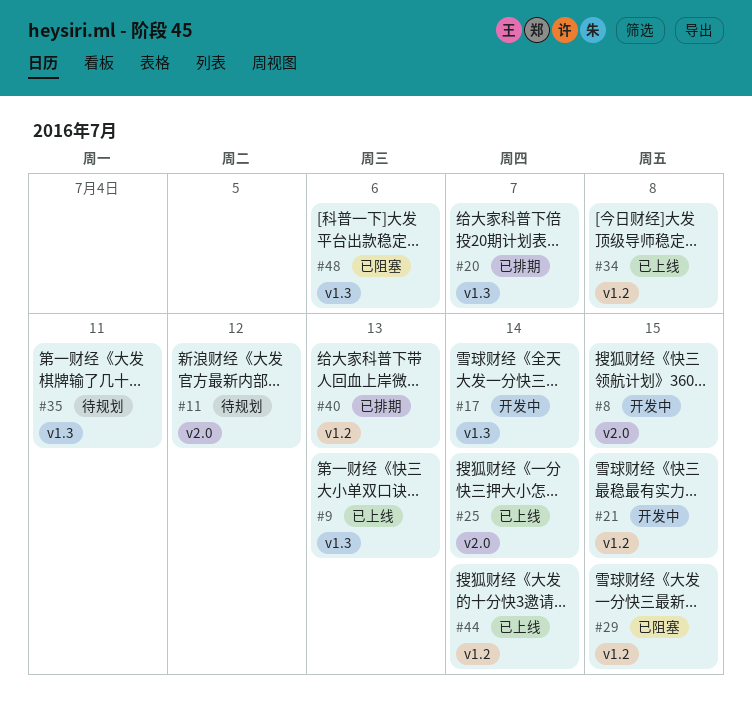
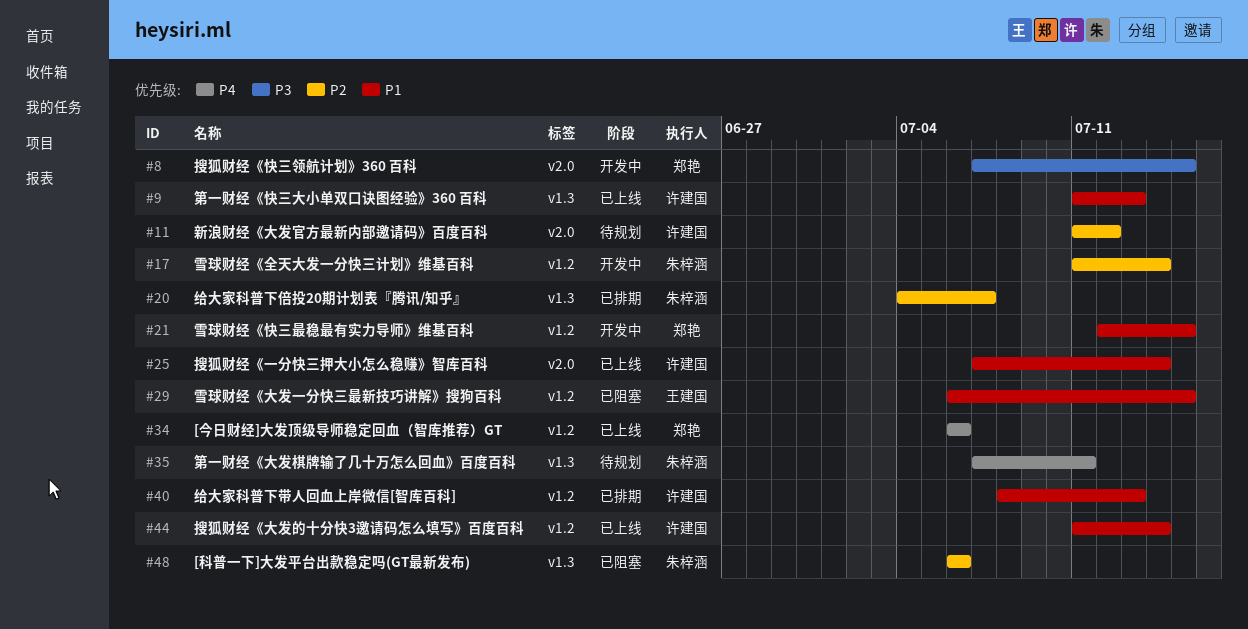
#17, label: v1.3 -> v1.2
#34, due: Jul 8 -> Jul 6

